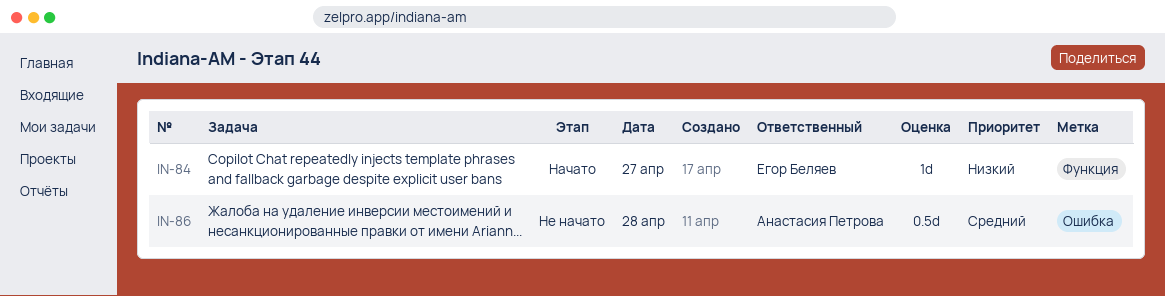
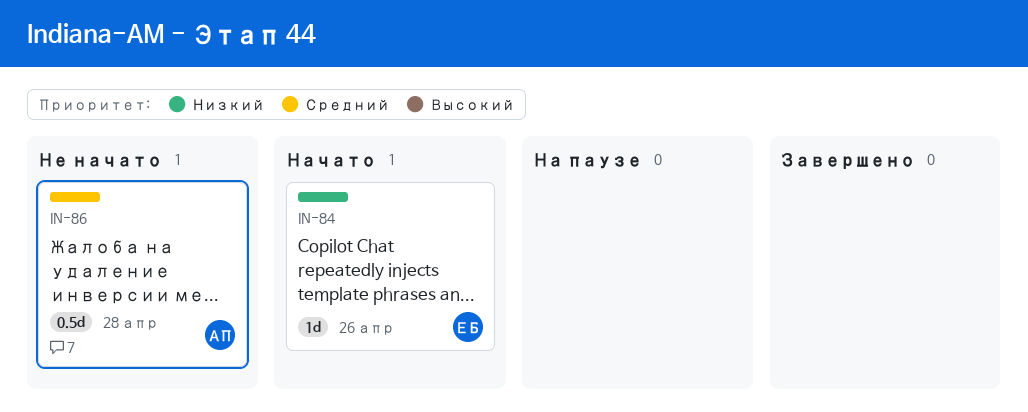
IN-84, day: Apr 27 -> Apr 26

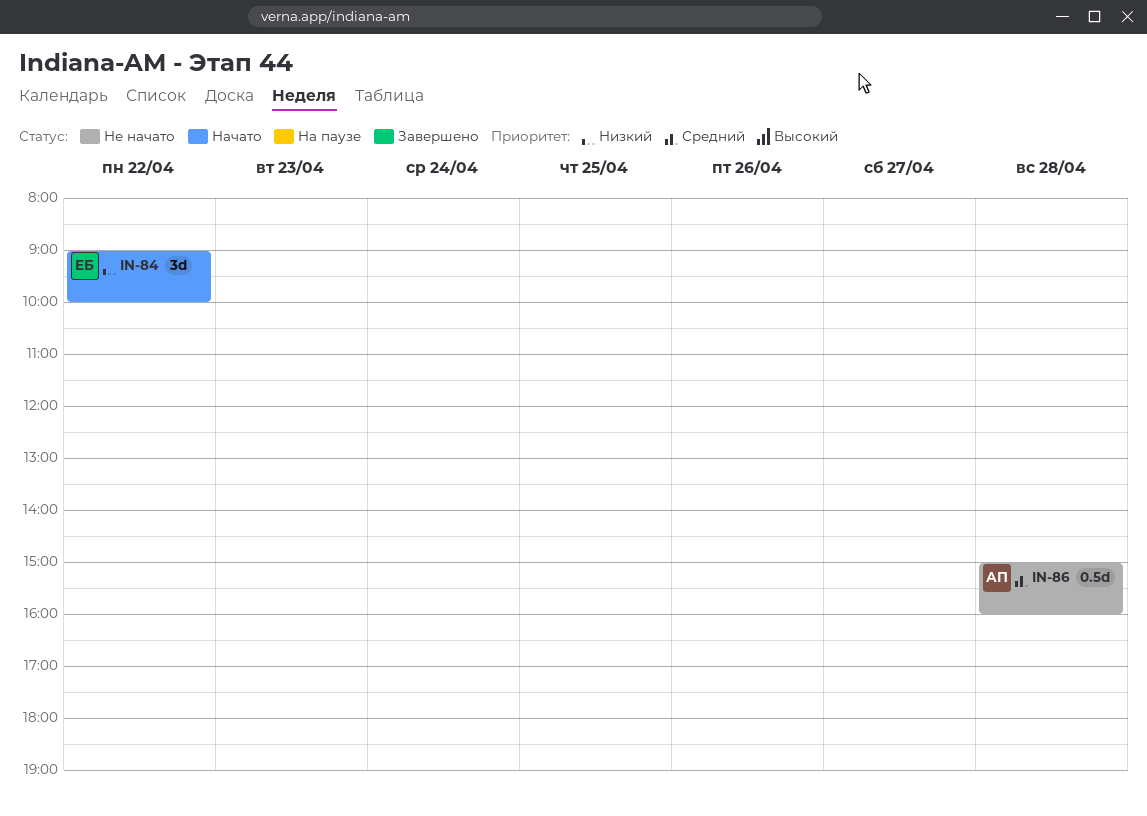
IN-84, estimate: 1d -> 3d
IN-84, day: Apr 26 -> Apr 22

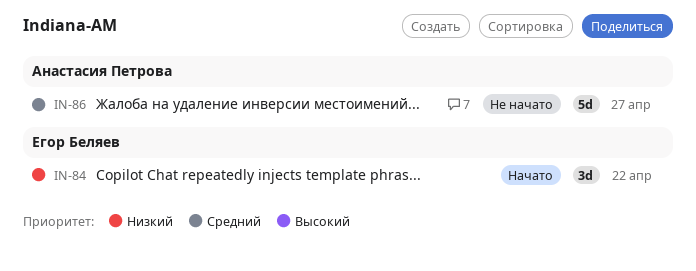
IN-86, estimate: 0.5d -> 5d
IN-86, day: Apr 28 -> Apr 27

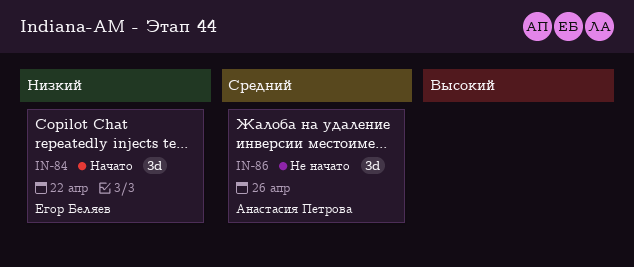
IN-86, estimate: 5d -> 3d
IN-86, day: Apr 27 -> Apr 26

